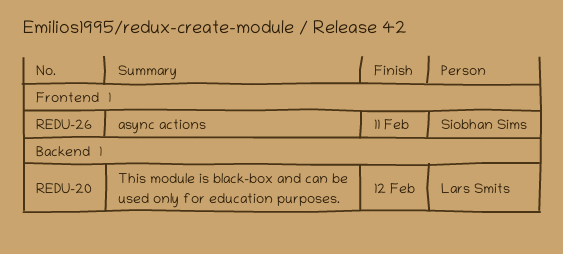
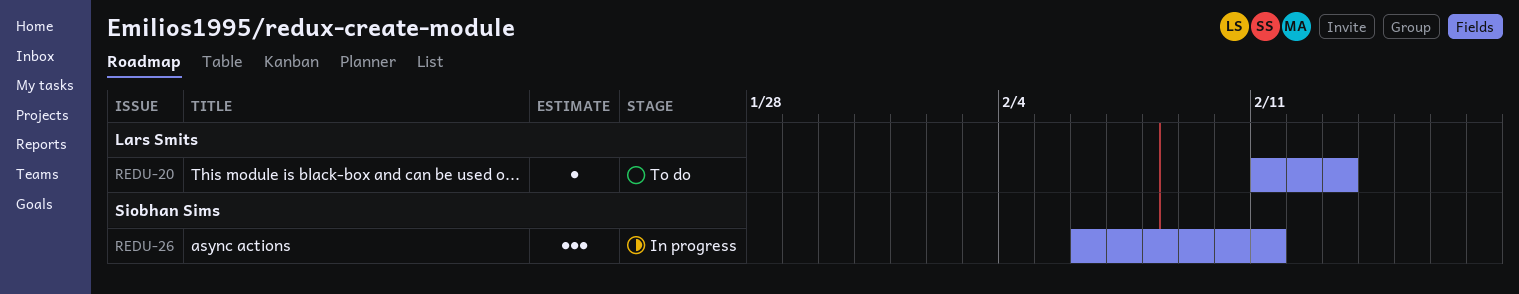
REDU-20, due: Feb 12 -> Feb 13

